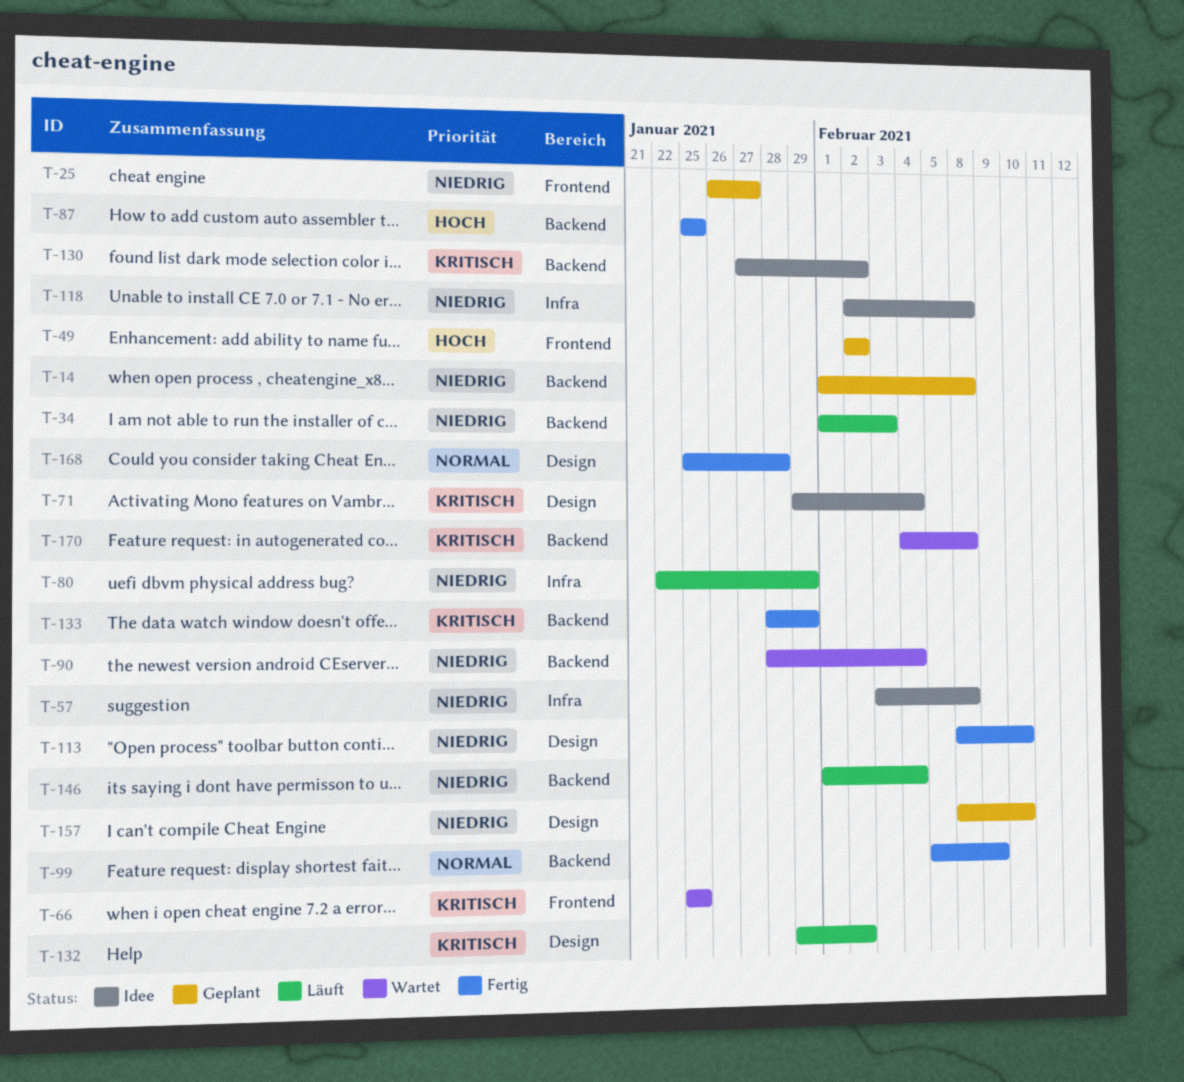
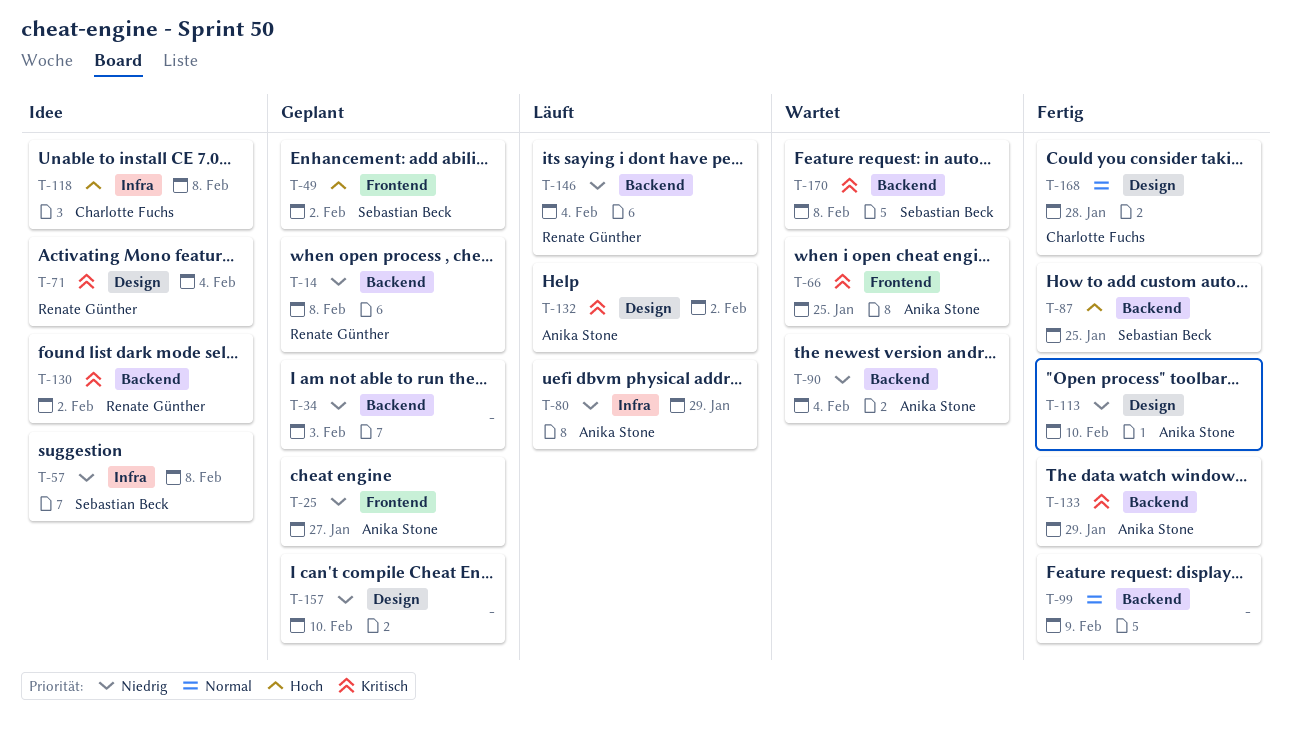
T-34, status: Läuft -> Geplant
T-118, priority: Niedrig -> Hoch

